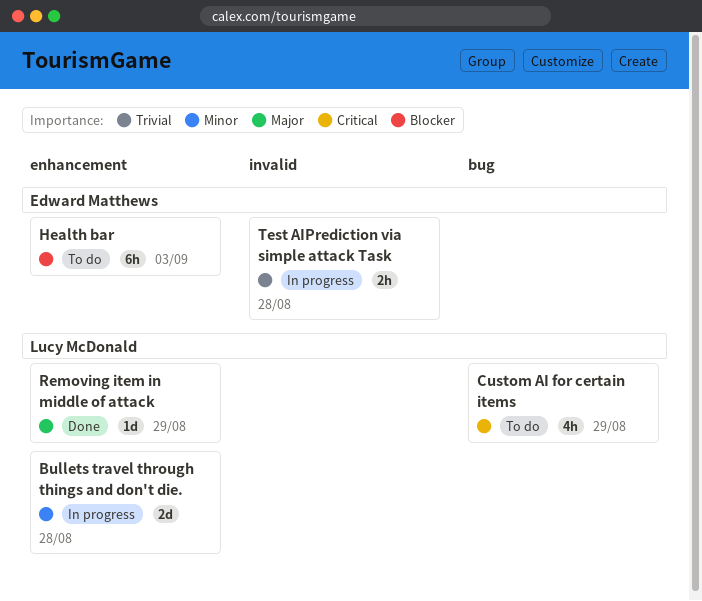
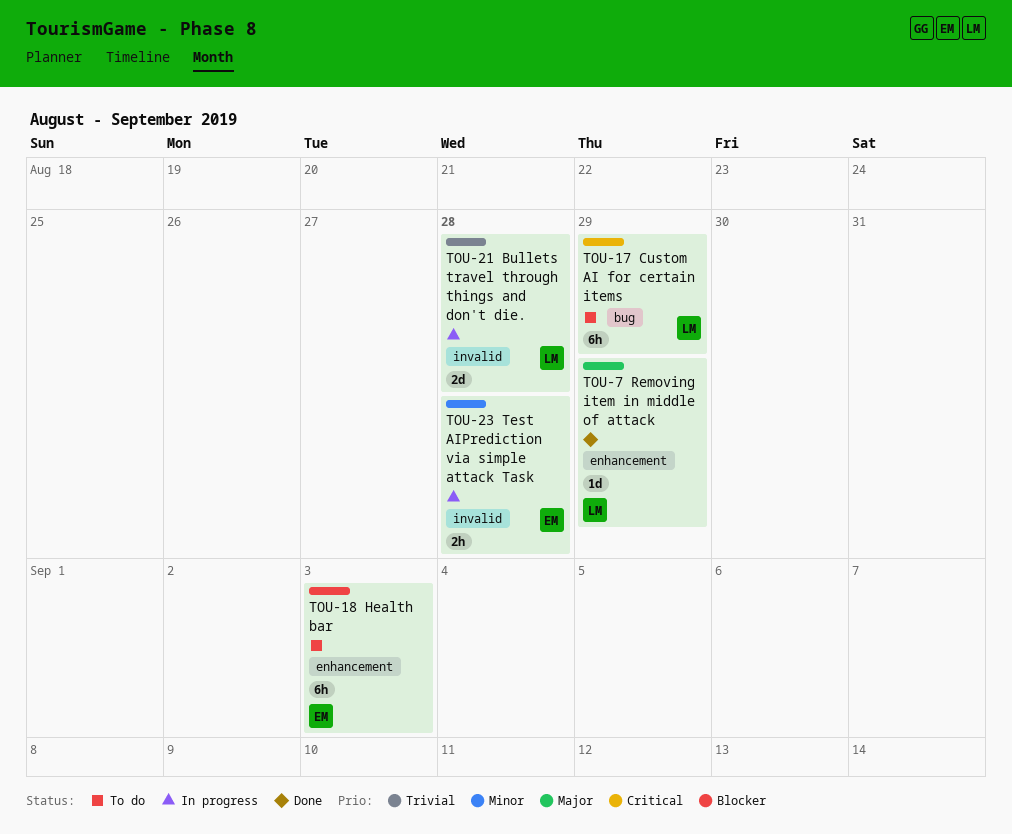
Bullets travel through things and don't die., priority: Minor -> Trivial
Bullets travel through things and don't die., label: enhancement -> invalid
Custom AI for certain items, estimate: 4h -> 6h
Test AIPrediction via simple attack Task, priority: Trivial -> Minor

